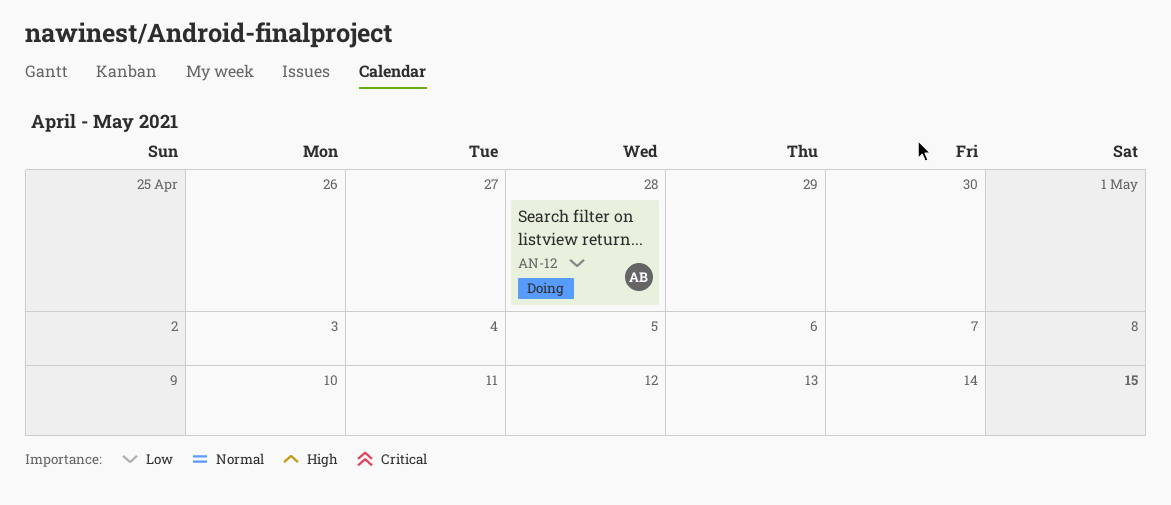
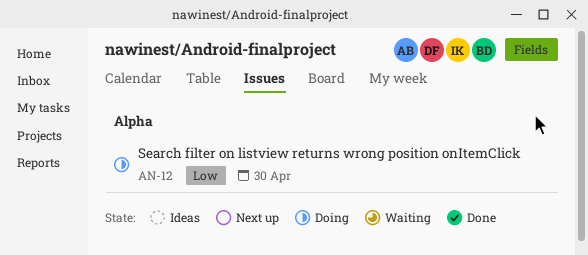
AN-12, due: Apr 28 -> Apr 30

